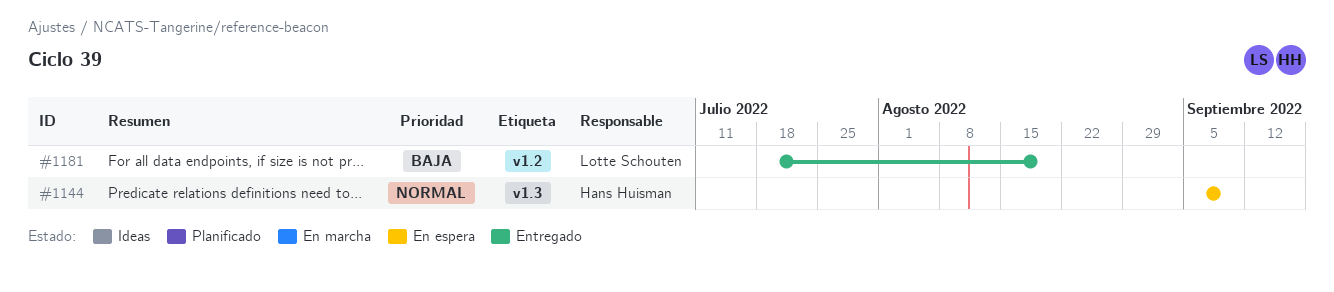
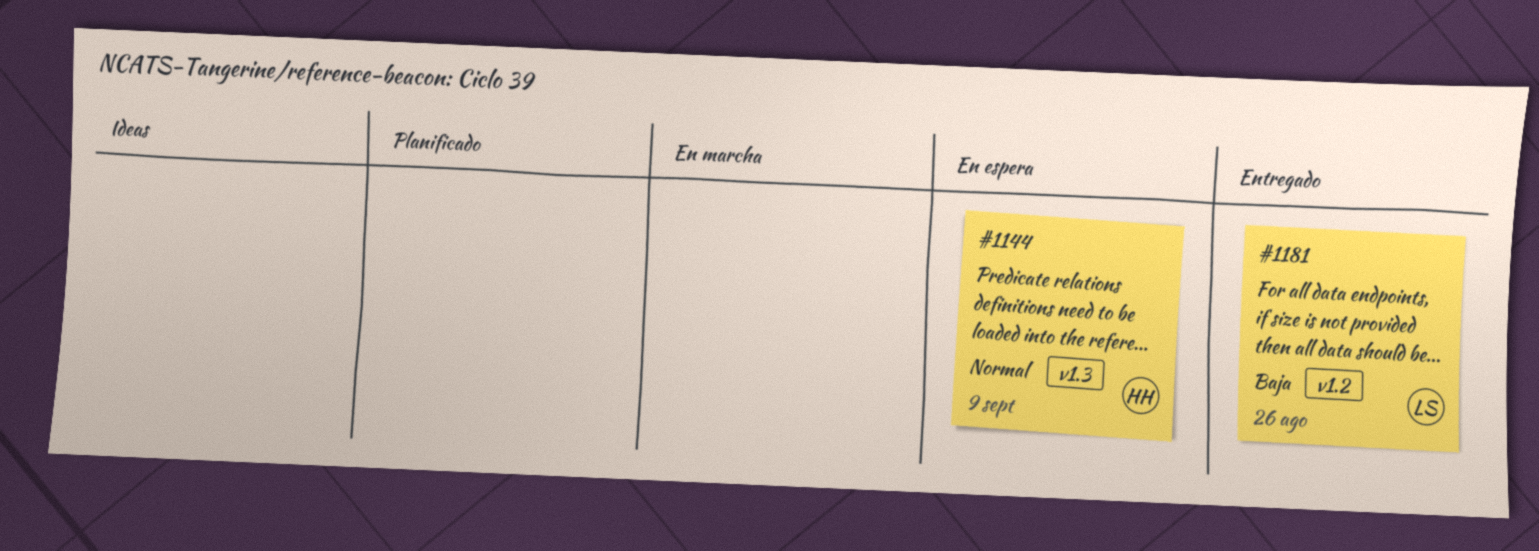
#1181, due: Aug 19 -> Aug 26

